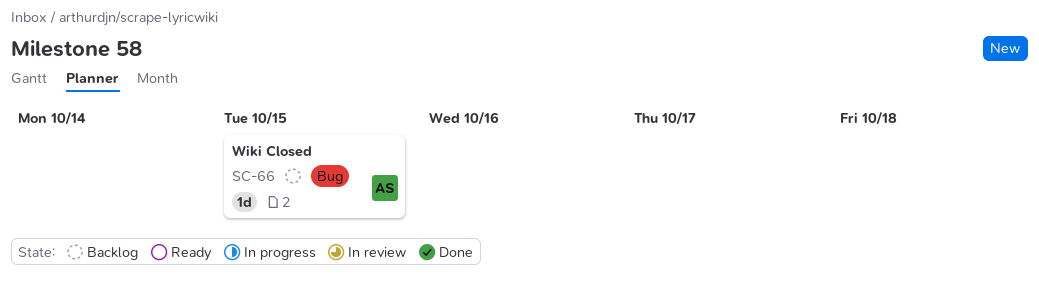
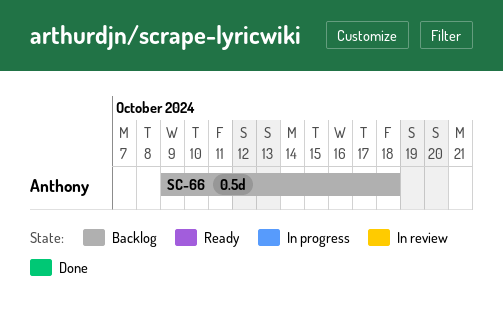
SC-66, estimate: 1d -> 0.5d
SC-66, due: Oct 15 -> Oct 18

